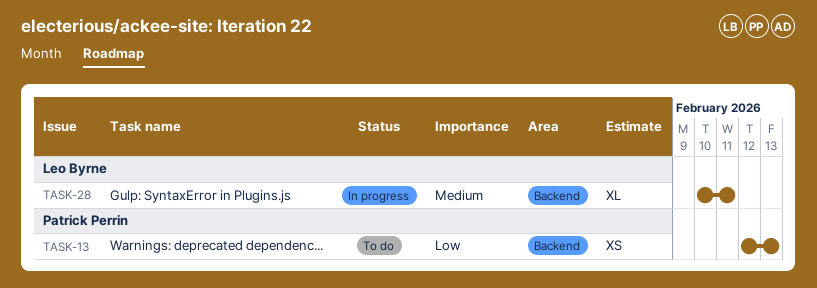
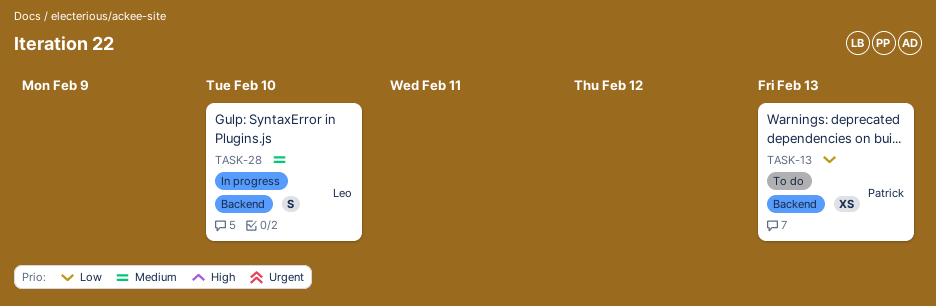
TASK-28, estimate: XL -> S
TASK-28, due: Feb 11 -> Feb 10

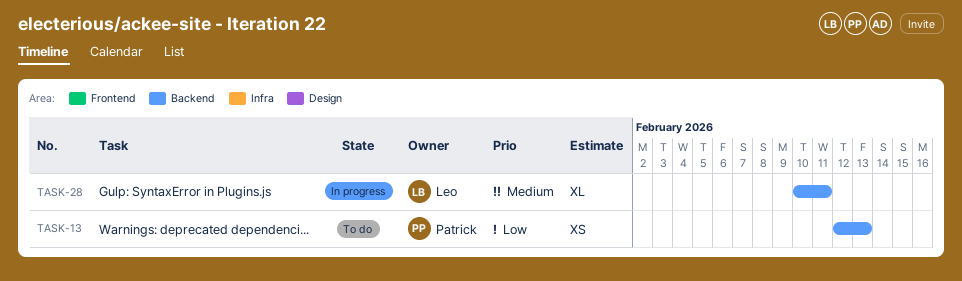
TASK-28, estimate: S -> XL
TASK-28, due: Feb 10 -> Feb 11

